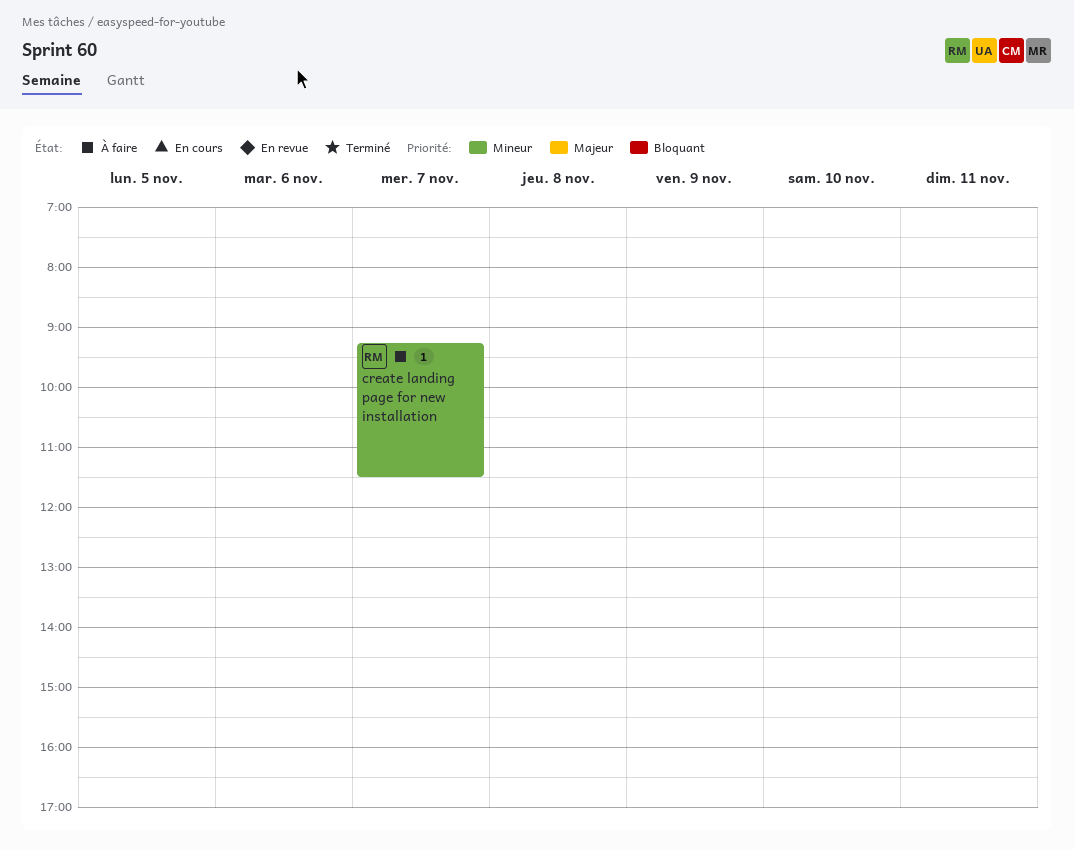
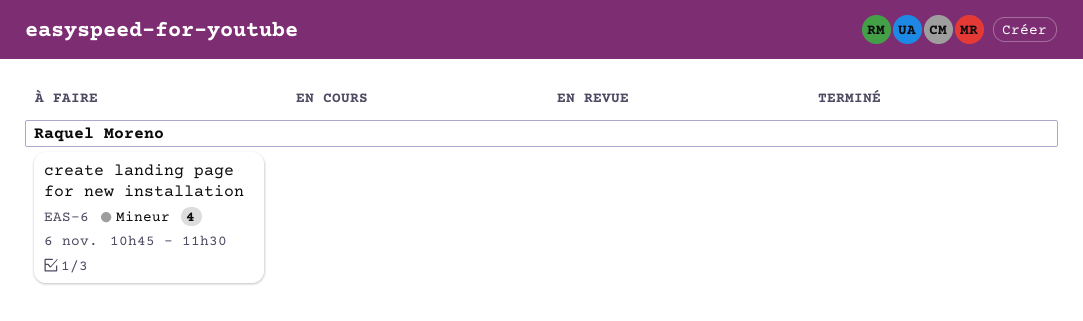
create landing page for new installation, estimate: 1 -> 4
create landing page for new installation, day: Nov 7 -> Nov 6
create landing page for new installation, begins: 09:15 -> 10:45

